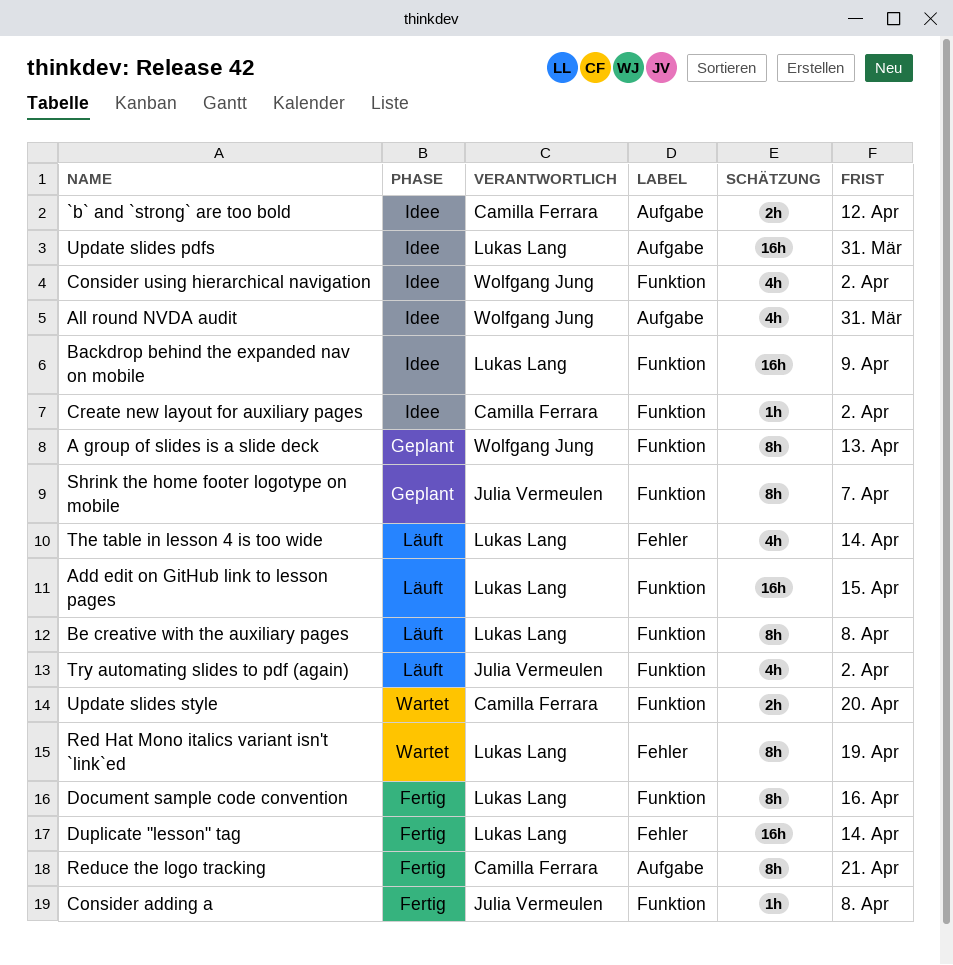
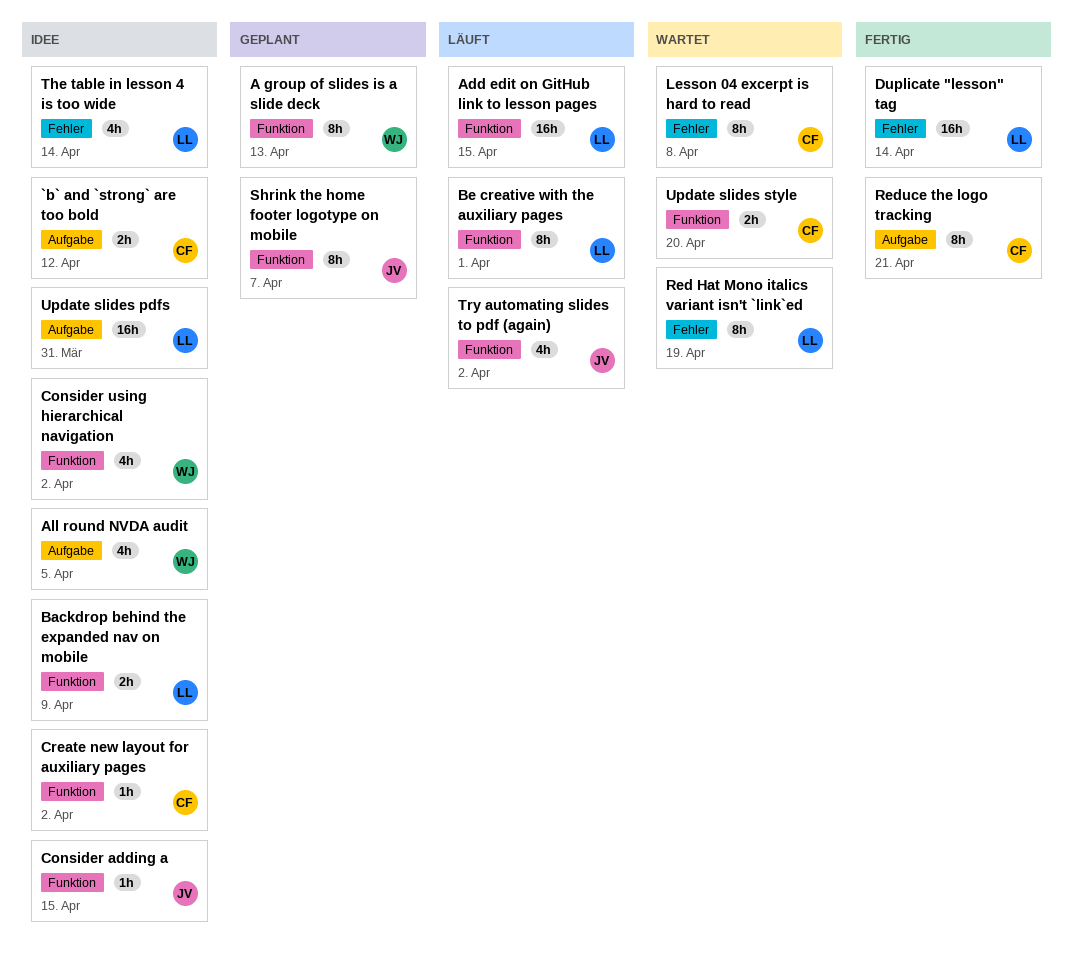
All round NVDA audit, due: Mar 31 -> Apr 5
Backdrop behind the expanded nav on mobile, estimate: 16h -> 2h
Be creative with the auxiliary pages, due: Apr 8 -> Apr 1
Consider adding a, status: Fertig -> Idee
Consider adding a, due: Apr 8 -> Apr 15
Document sample code convention: present -> none
Lesson 04 excerpt is hard to read: none -> present
The table in lesson 4 is too wide, status: Läuft -> Idee

